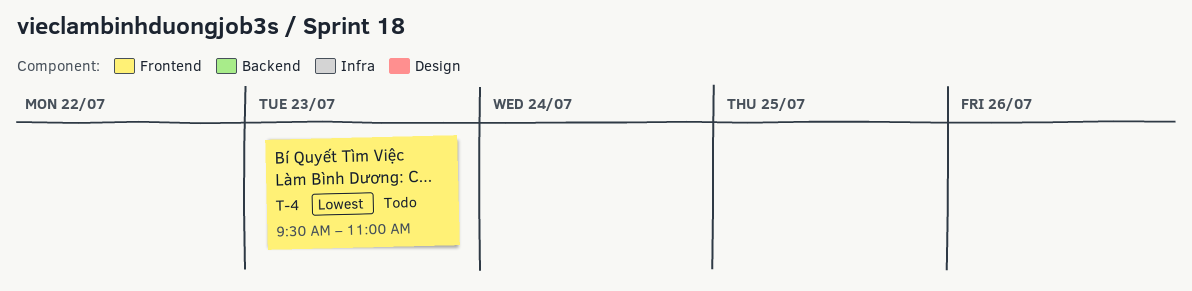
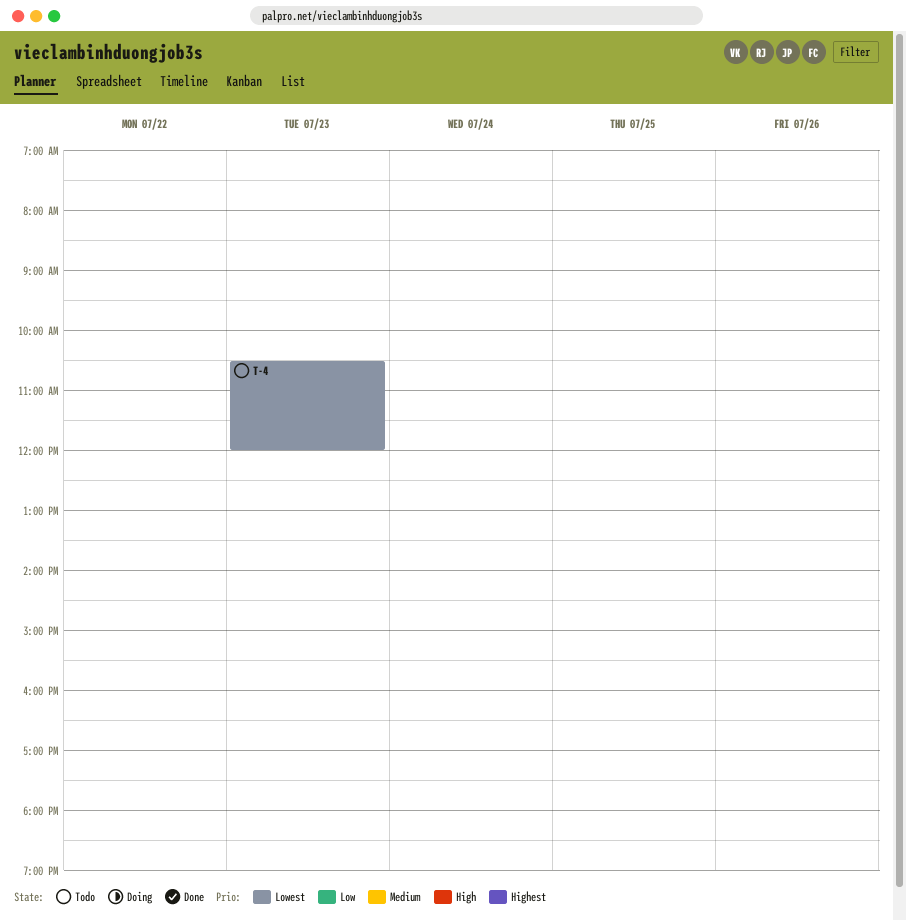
T-4, begins: 09:30 -> 10:30
T-4, ends: 11:00 -> 12:00

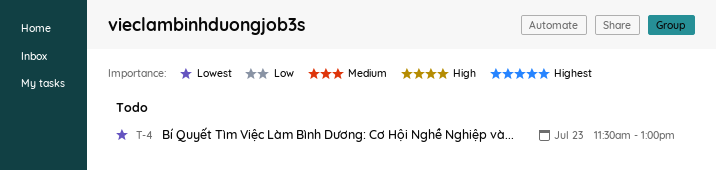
T-4, begins: 10:30 -> 11:30
T-4, ends: 12:00 -> 13:00

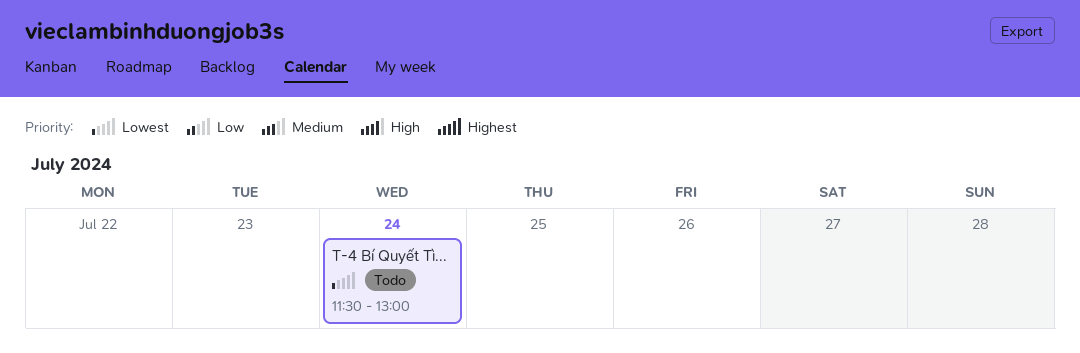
T-4, day: Jul 23 -> Jul 24

